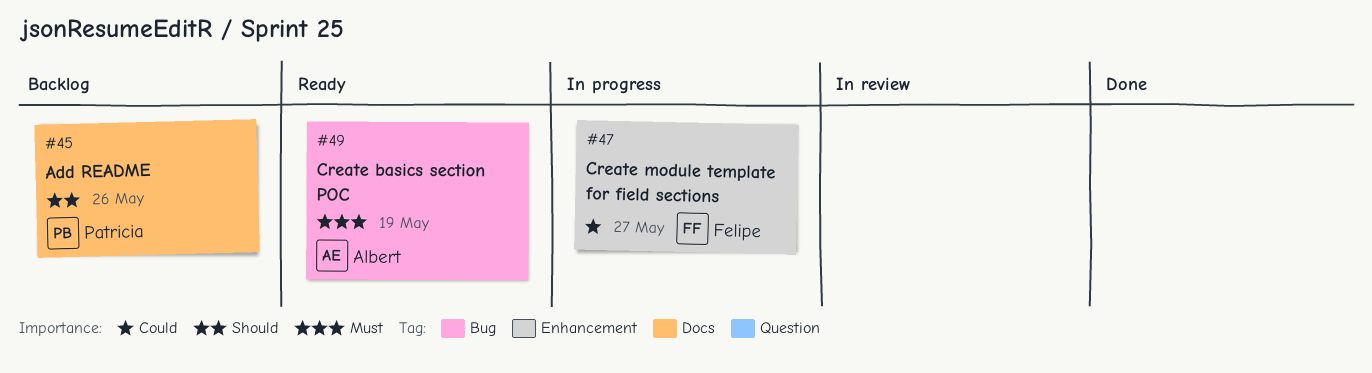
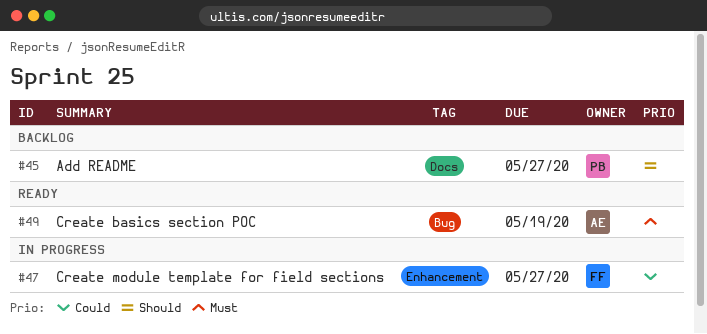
#45, due: May 26 -> May 27

